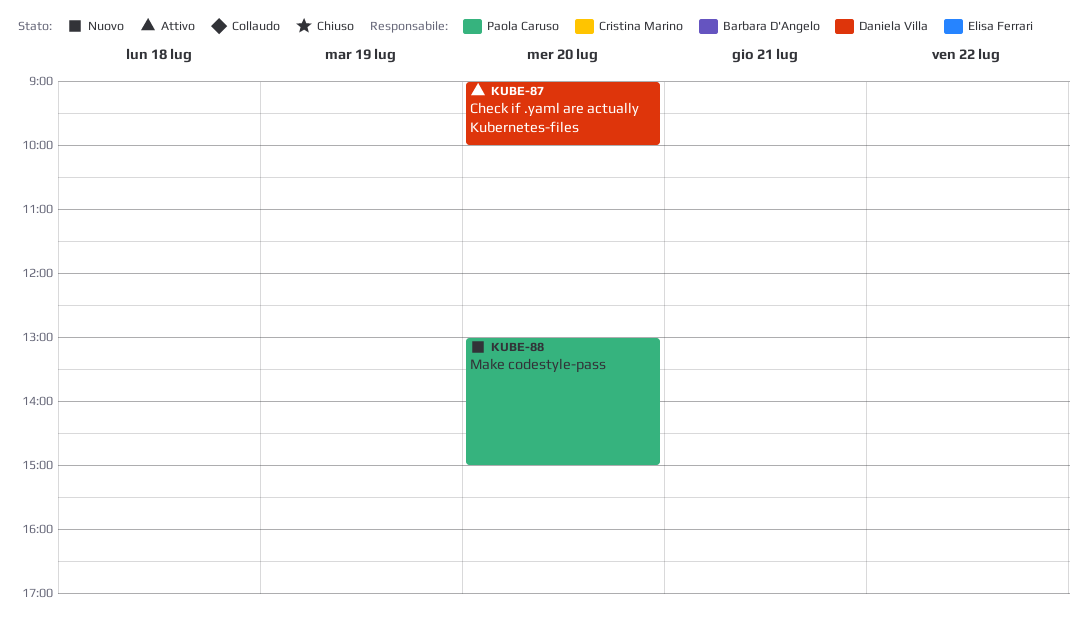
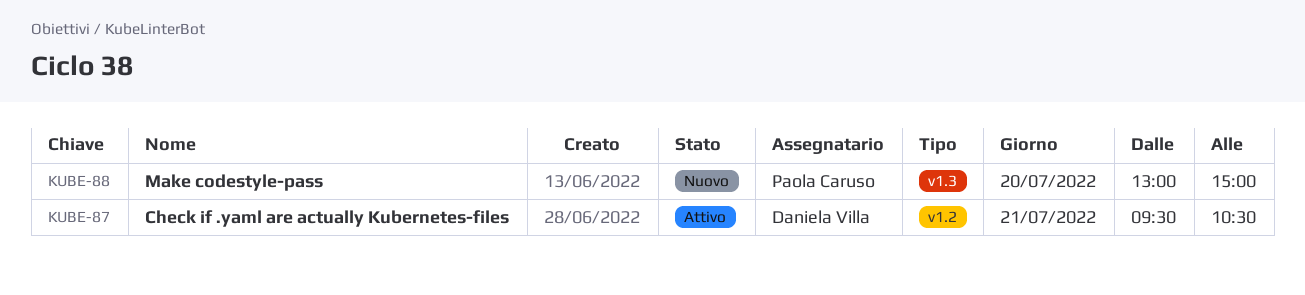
KUBE-87, day: Jul 20 -> Jul 21
KUBE-87, begins: 09:00 -> 09:30
KUBE-87, ends: 10:00 -> 10:30

